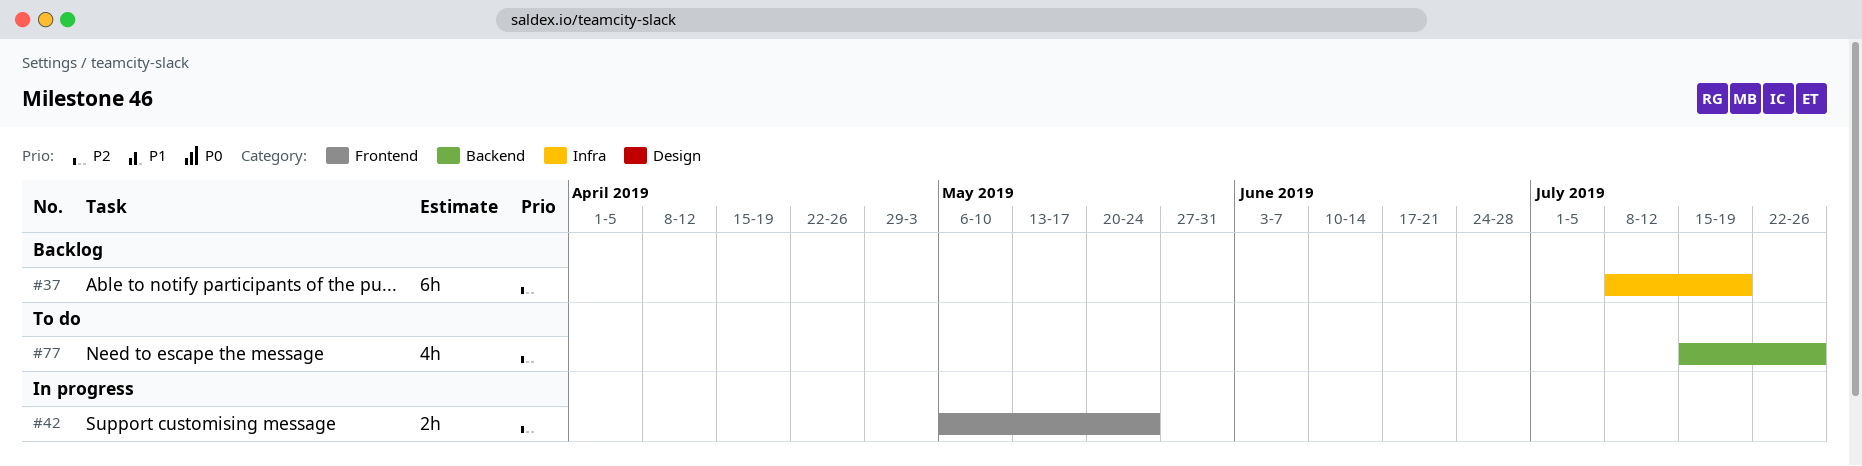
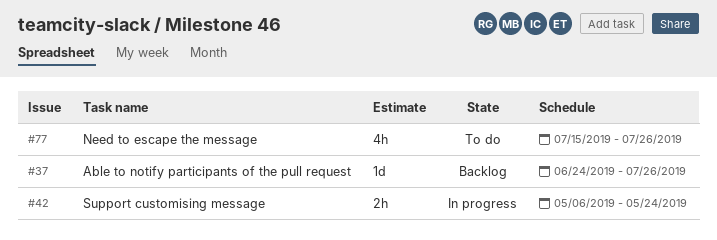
#37, estimate: 6h -> 1d
#37, start: Jul 8 -> Jun 24
#37, due: Jul 19 -> Jul 26

